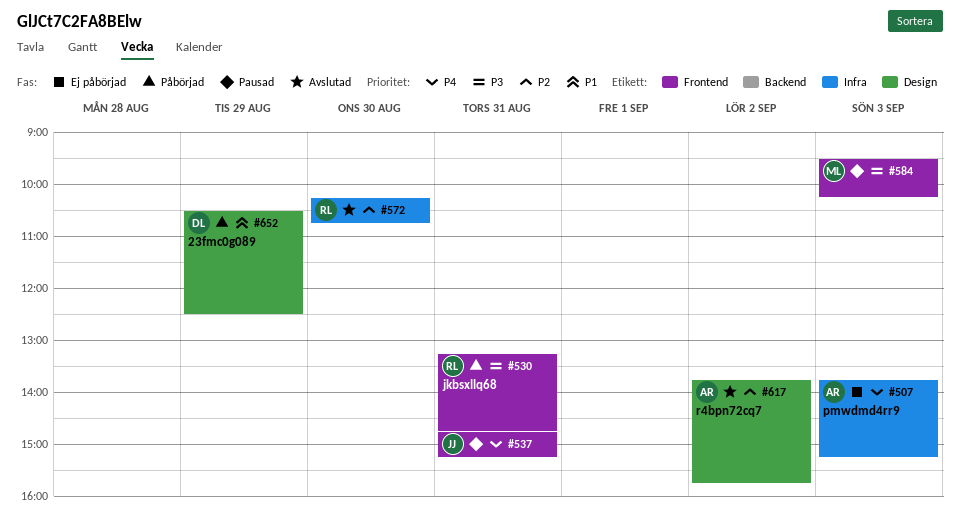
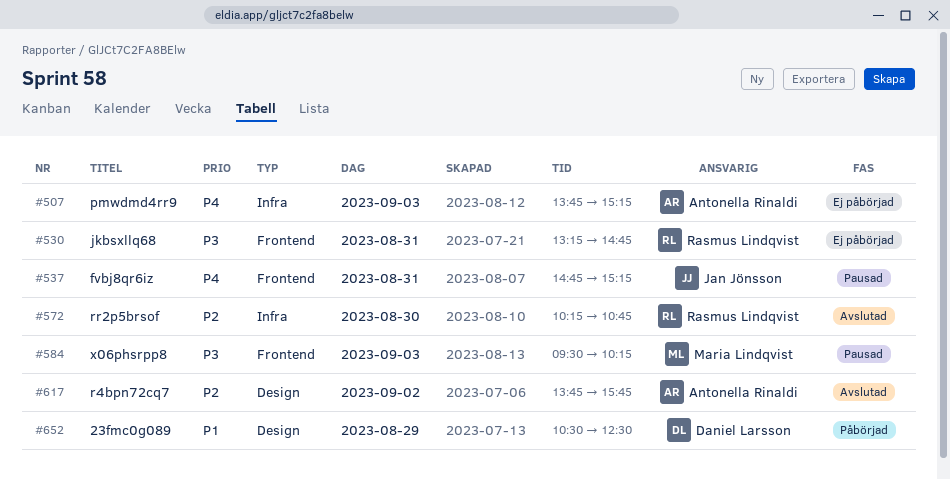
#530, status: Påbörjad -> Ej påbörjad

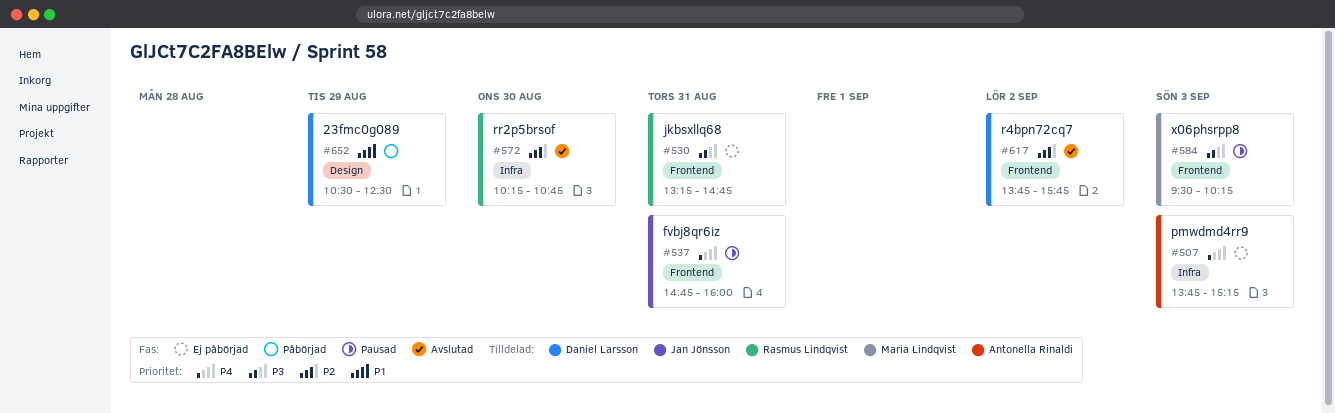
#537, ends: 15:15 -> 16:00
#617, owner: Antonella Rinaldi -> Daniel Larsson
#617, label: Design -> Frontend

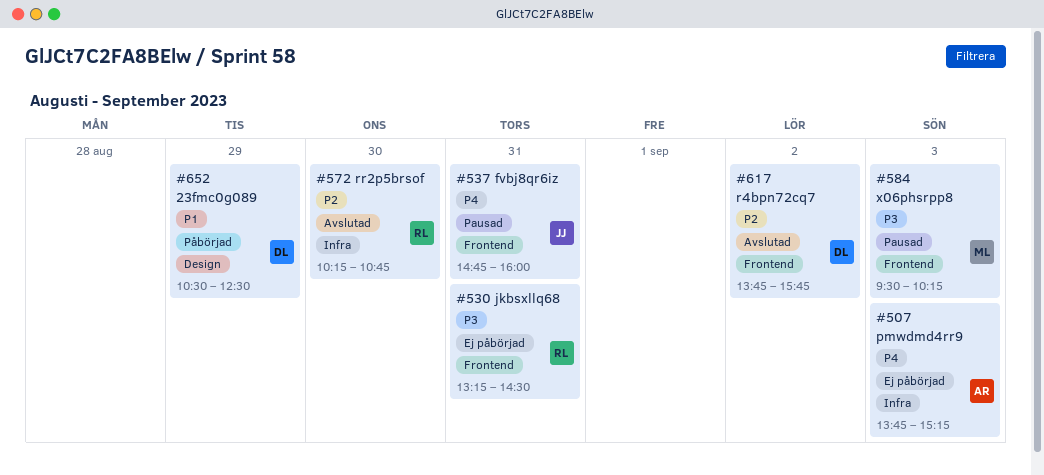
#530, ends: 14:45 -> 14:30

